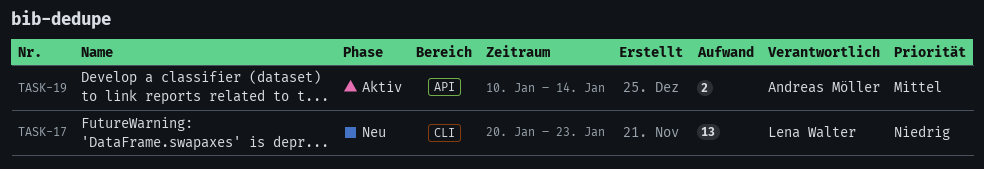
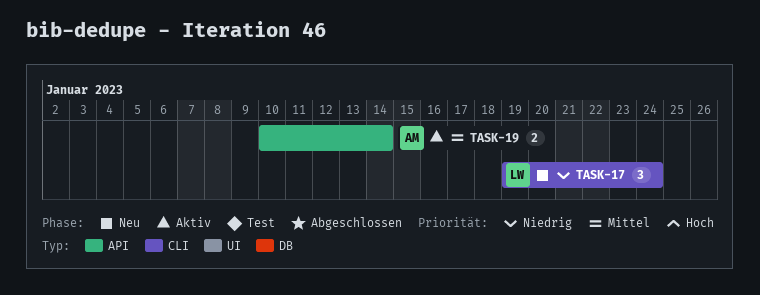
TASK-17, estimate: 13 -> 3
TASK-17, start: Jan 20 -> Jan 19
TASK-17, due: Jan 23 -> Jan 24

